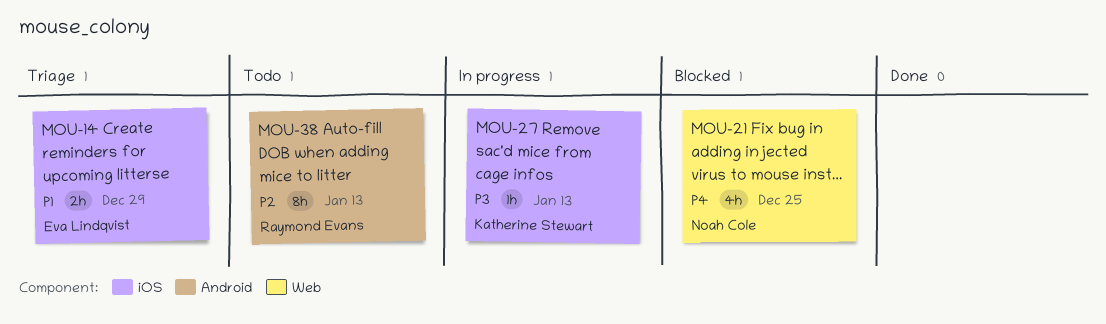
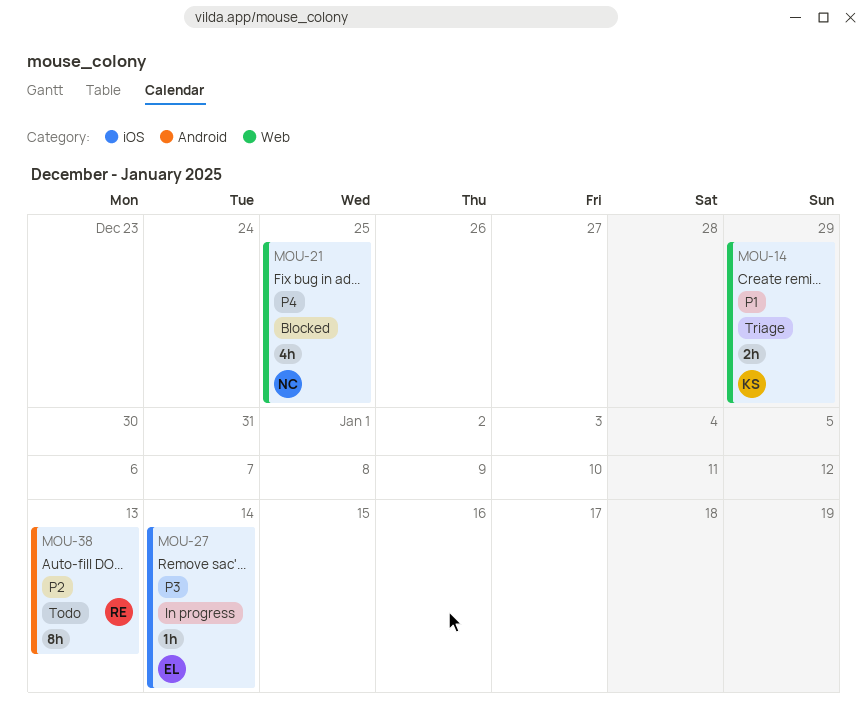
MOU-14, owner: Eva Lindqvist -> Katherine Stewart
MOU-14, label: iOS -> Web
MOU-27, owner: Katherine Stewart -> Eva Lindqvist
MOU-27, due: Jan 13 -> Jan 14

